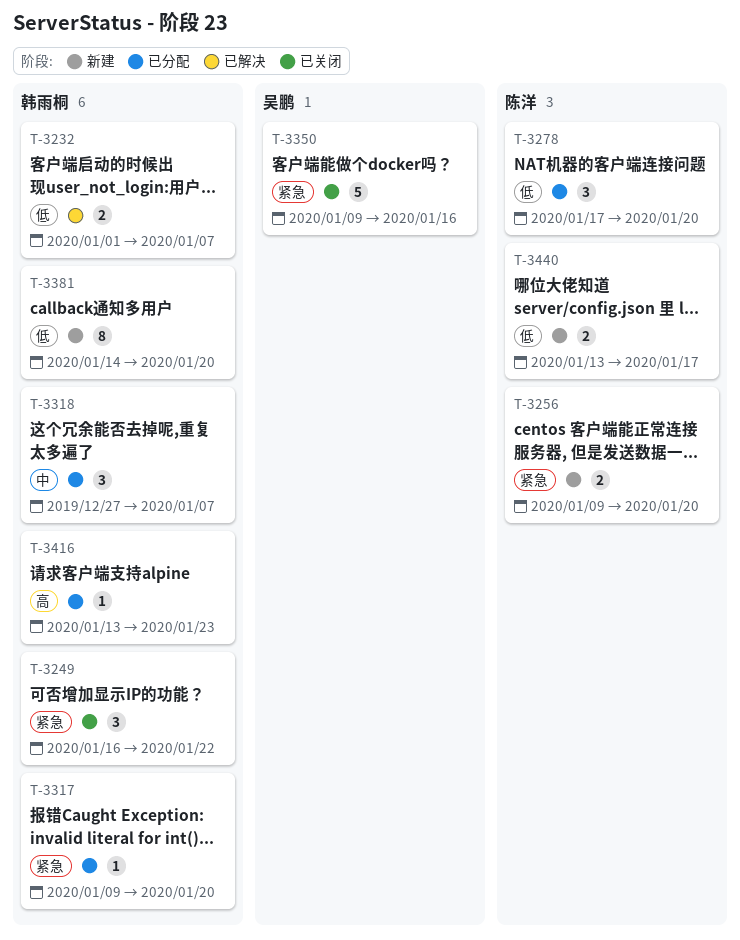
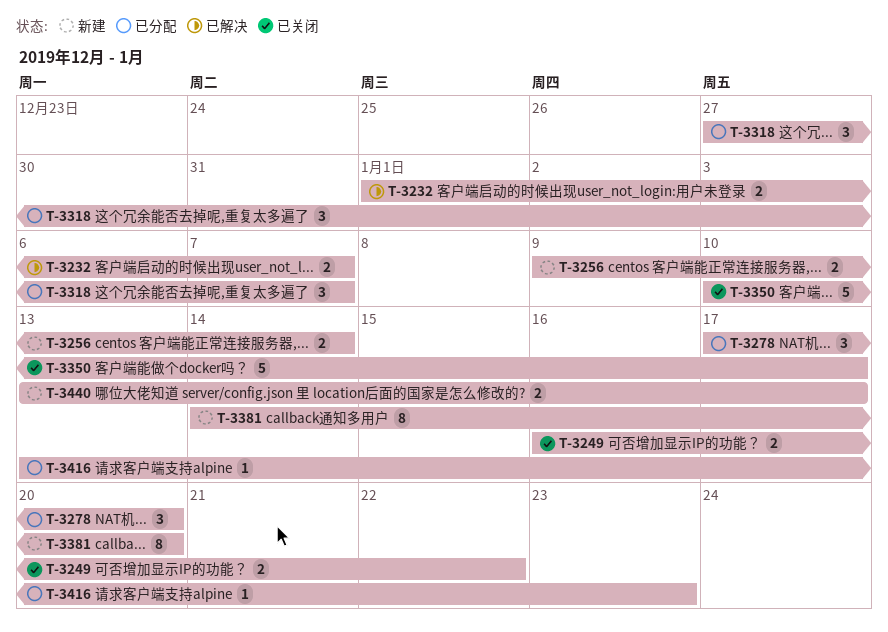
T-3249, estimate: 3 -> 2
T-3256, due: Jan 20 -> Jan 14
T-3317: present -> none
T-3350, start: Jan 9 -> Jan 10
T-3350, due: Jan 16 -> Jan 17

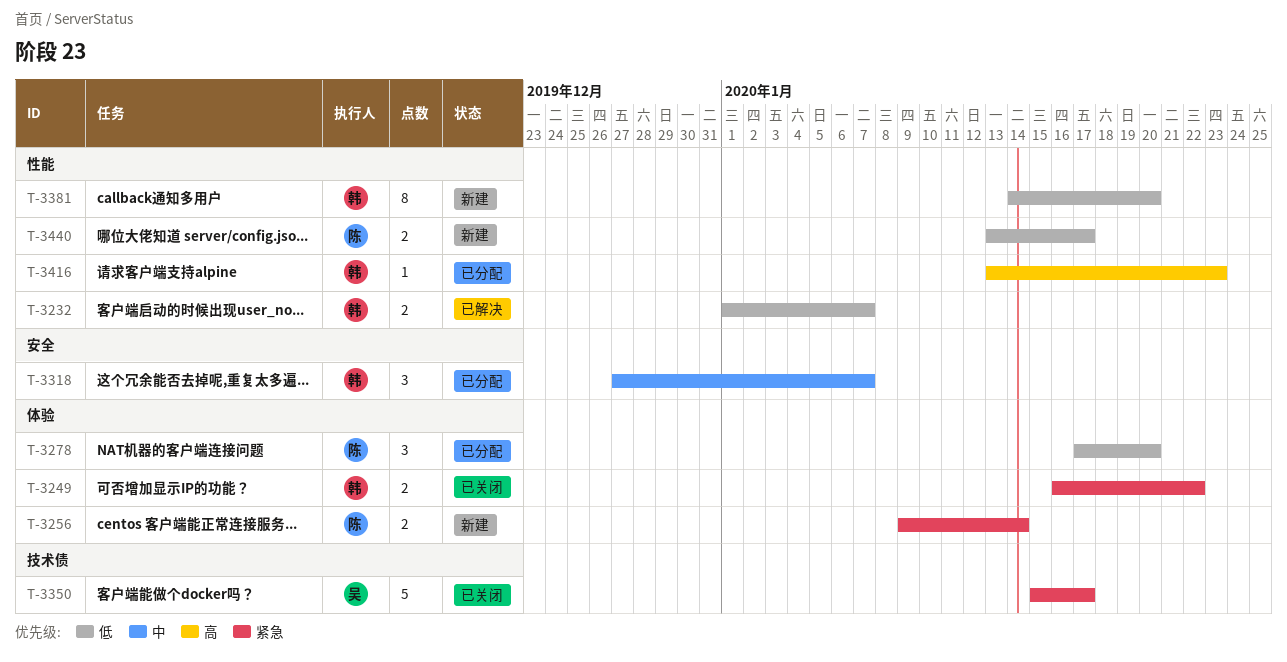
T-3350, start: Jan 10 -> Jan 15

